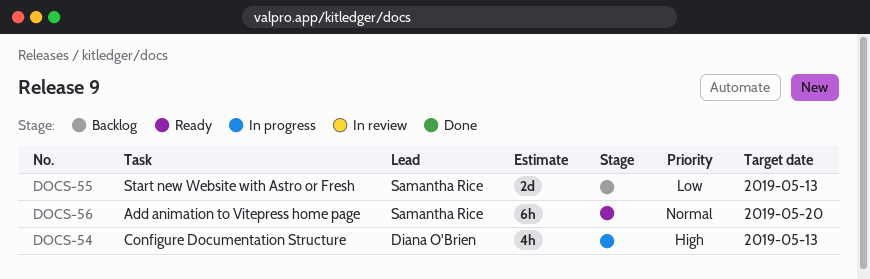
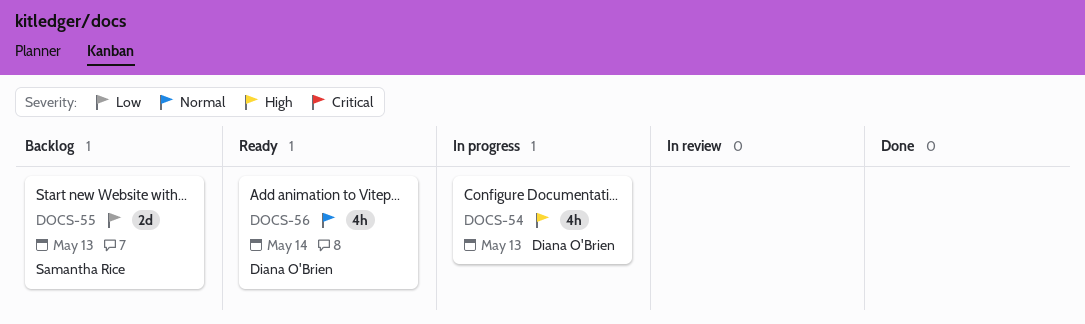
DOCS-56, owner: Samantha Rice -> Diana O'Brien
DOCS-56, estimate: 6h -> 4h
DOCS-56, due: May 20 -> May 14

